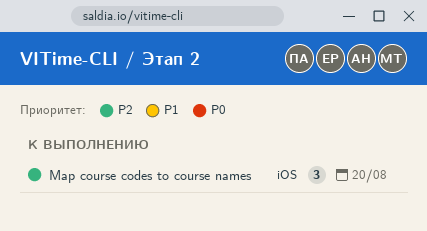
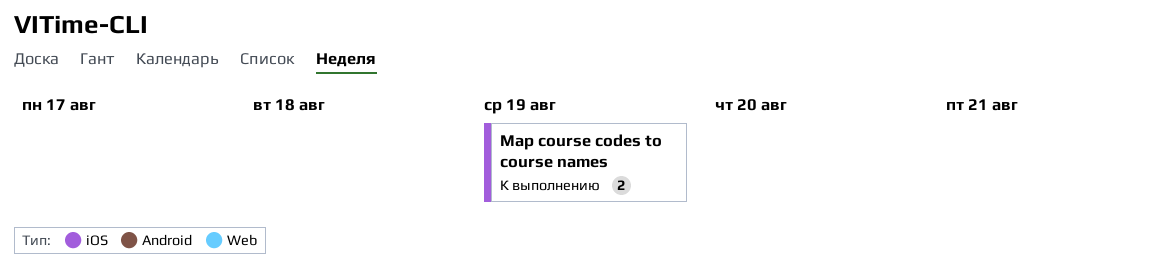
Map course codes to course names, estimate: 3 -> 2
Map course codes to course names, due: Aug 20 -> Aug 19

